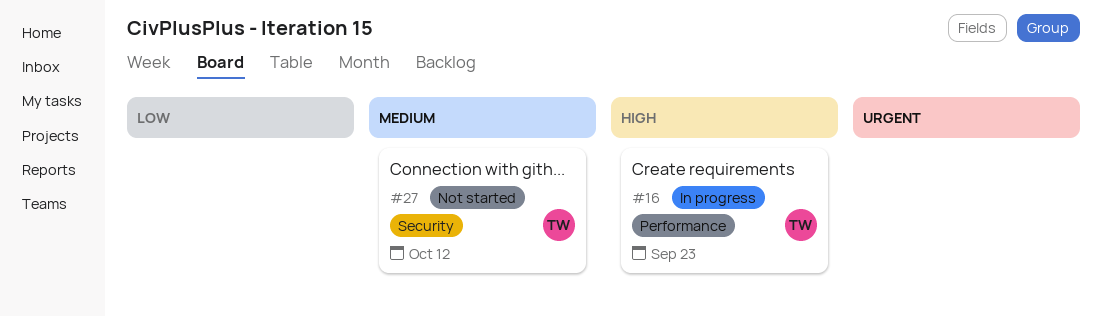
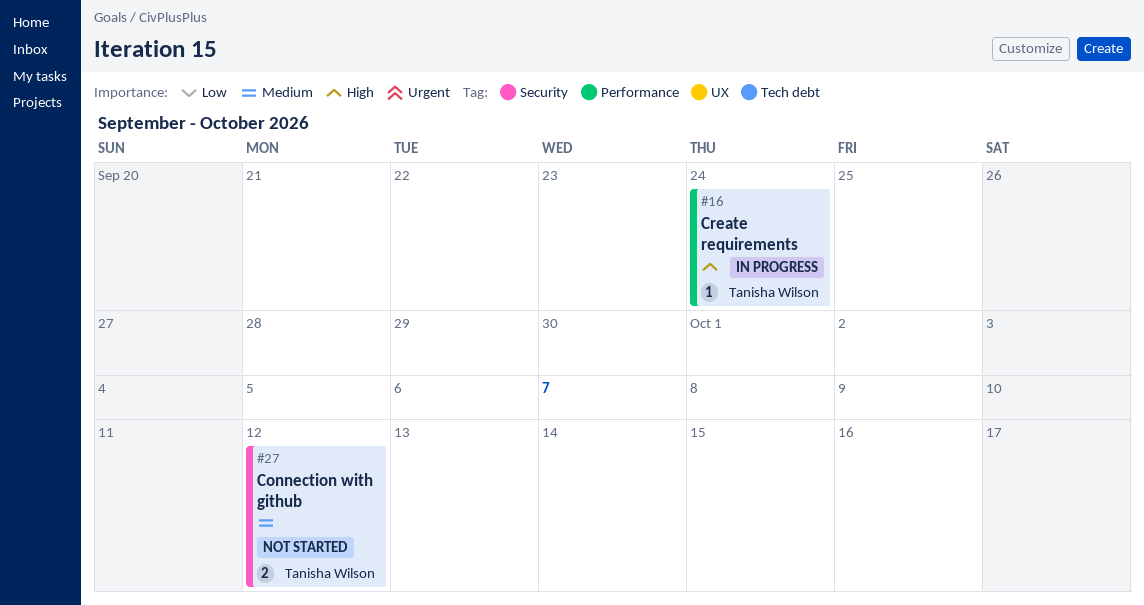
#16, due: Sep 23 -> Sep 24

